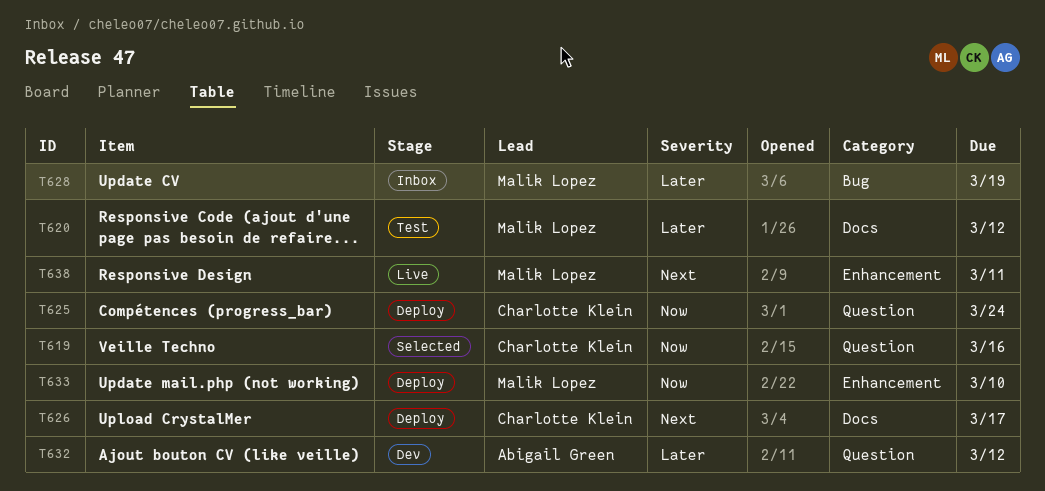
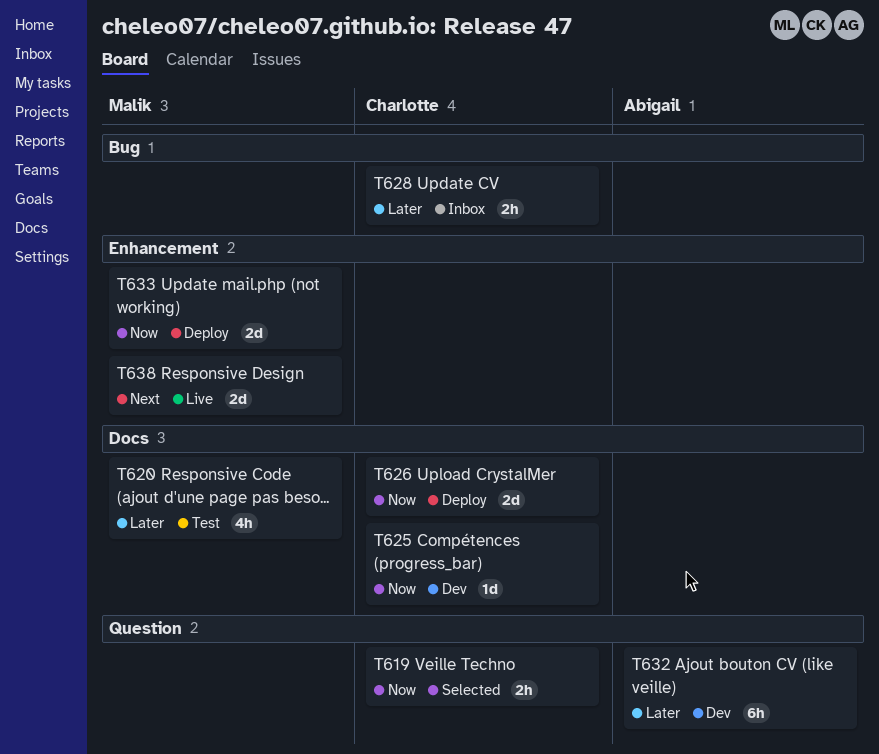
T625, status: Deploy -> Dev
T625, label: Question -> Docs
T626, priority: Next -> Now
T628, owner: Malik Lopez -> Charlotte Klein

